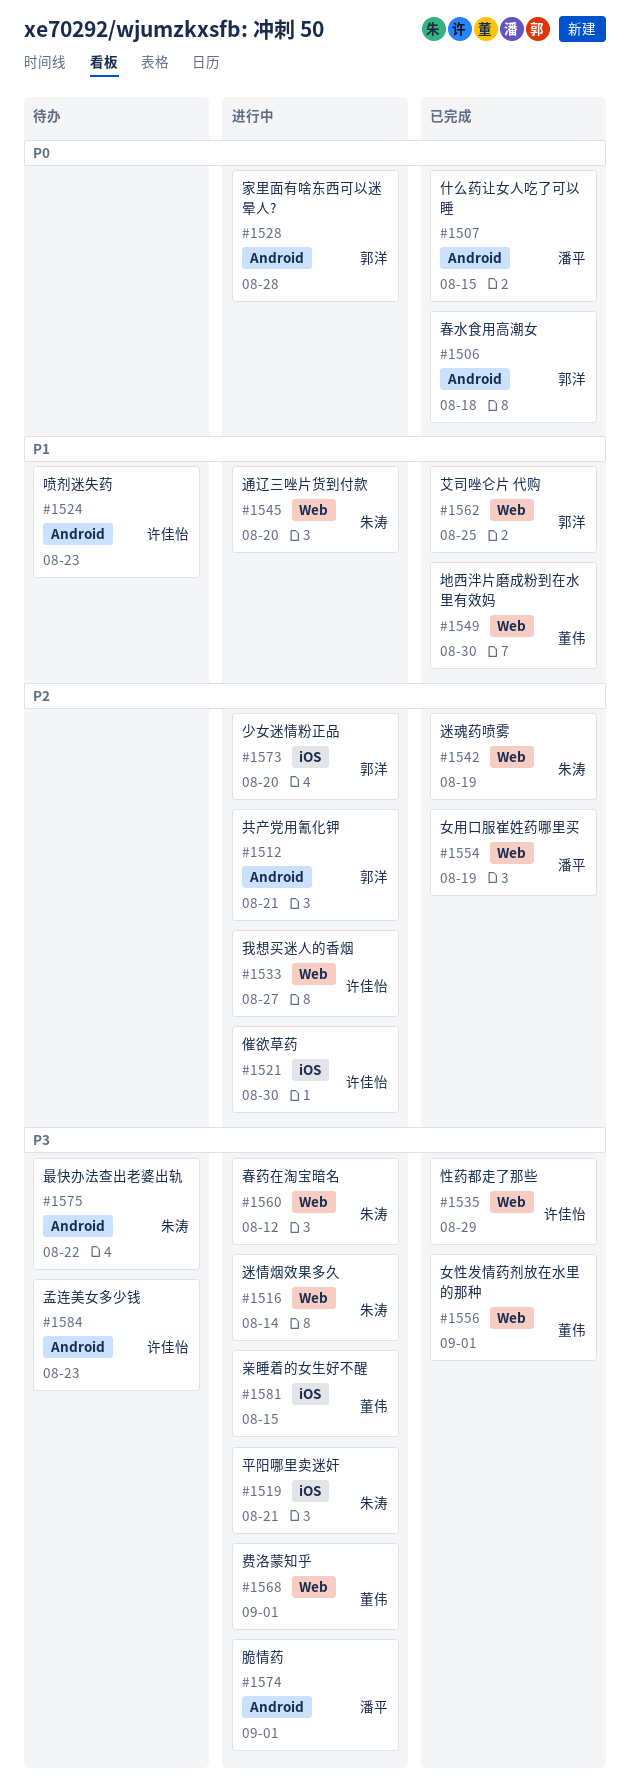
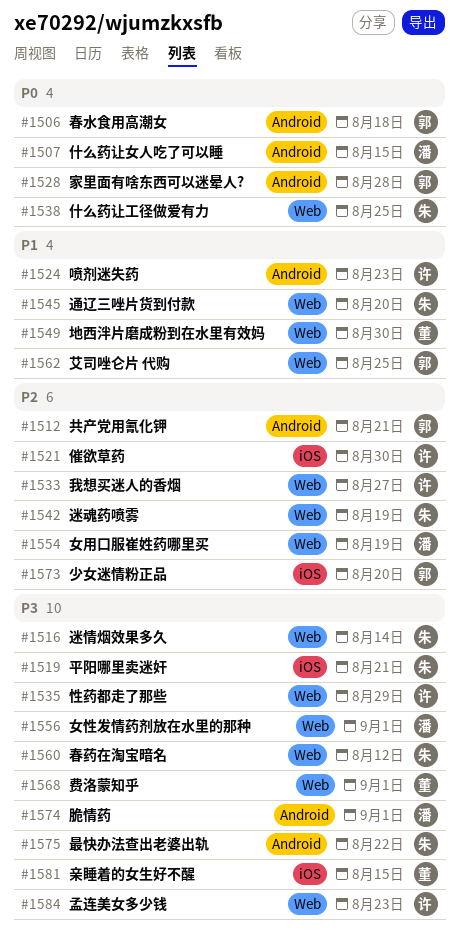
#1538: none -> present
#1556, owner: 董伟 -> 潘平
#1584, label: Android -> Web

